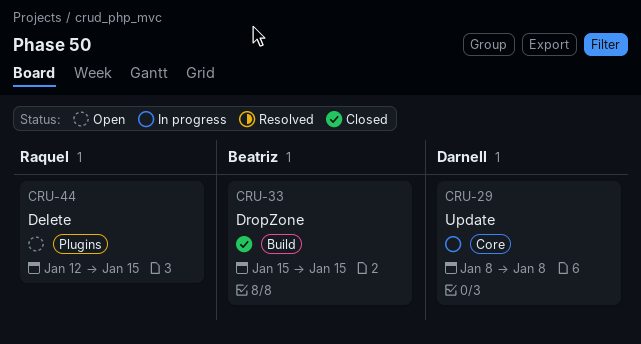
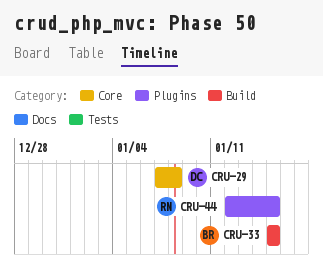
CRU-29, start: Jan 8 -> Jan 7

